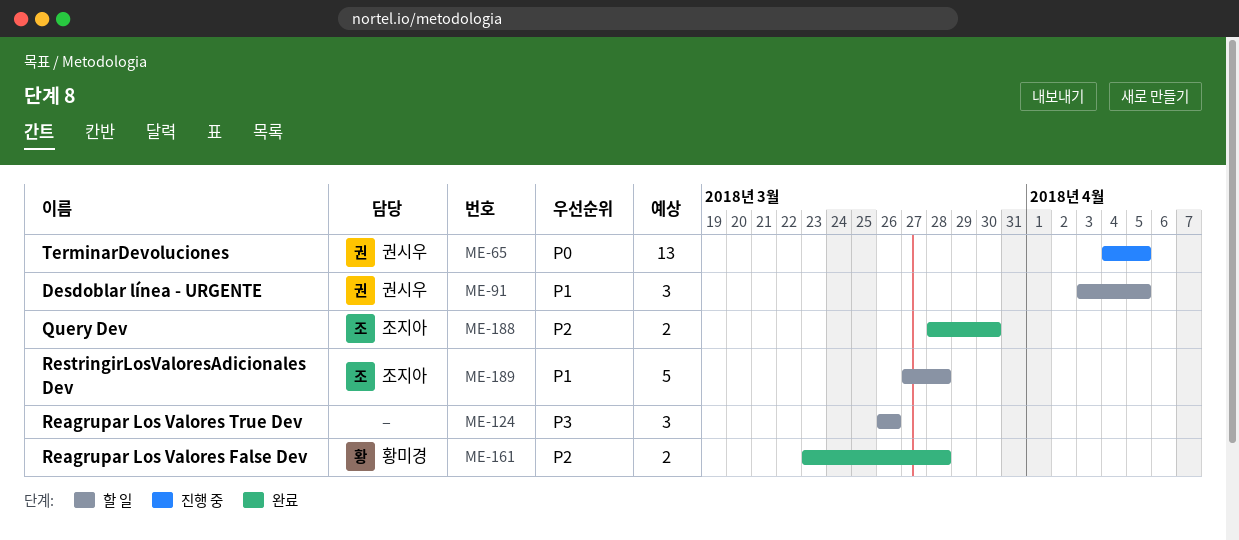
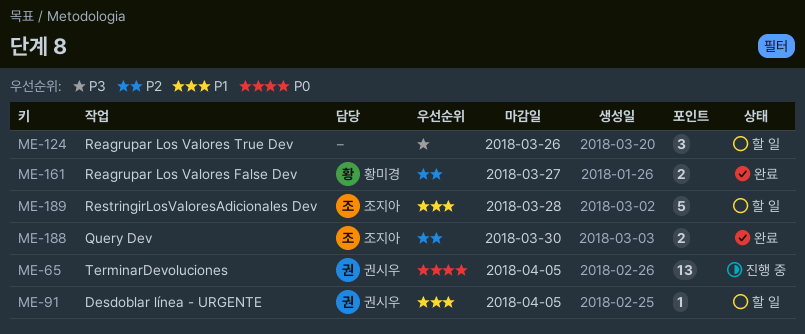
ME-91, estimate: 3 -> 1
ME-161, due: Mar 28 -> Mar 27

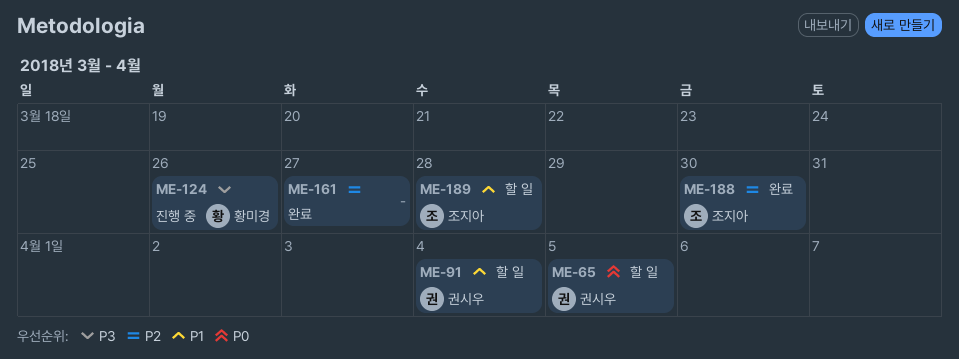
ME-65, status: 진행 중 -> 할 일
ME-91, due: Apr 5 -> Apr 4
ME-124, status: 할 일 -> 진행 중
ME-124, owner: none -> 황미경
ME-161, owner: 황미경 -> none

